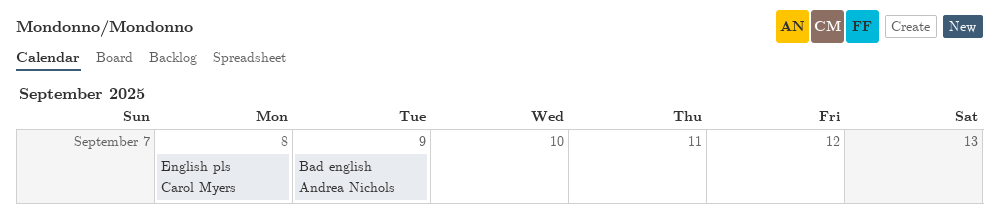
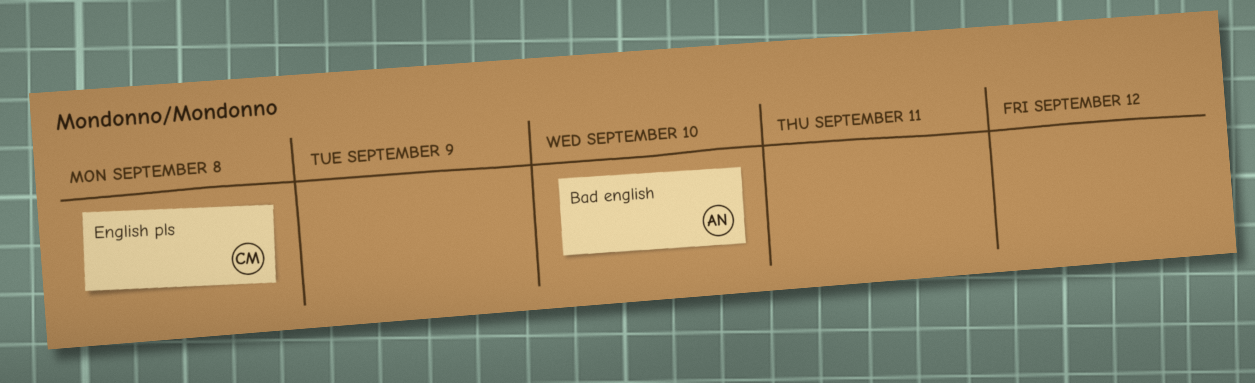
Bad english, due: Sep 9 -> Sep 10

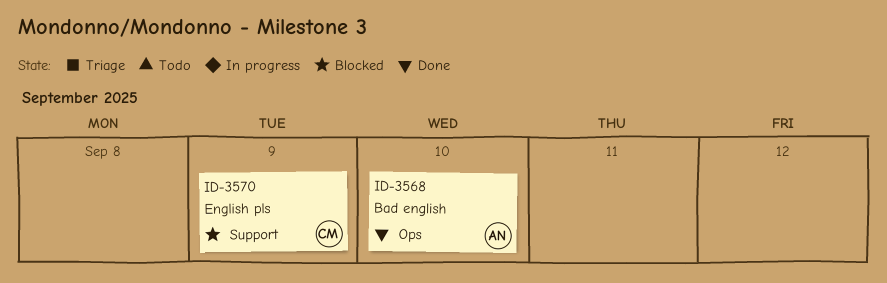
English pls, due: Sep 8 -> Sep 9

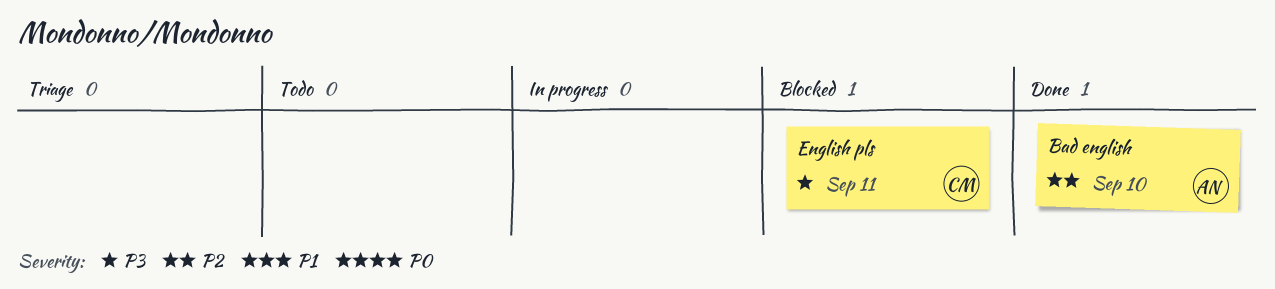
English pls, due: Sep 9 -> Sep 11

